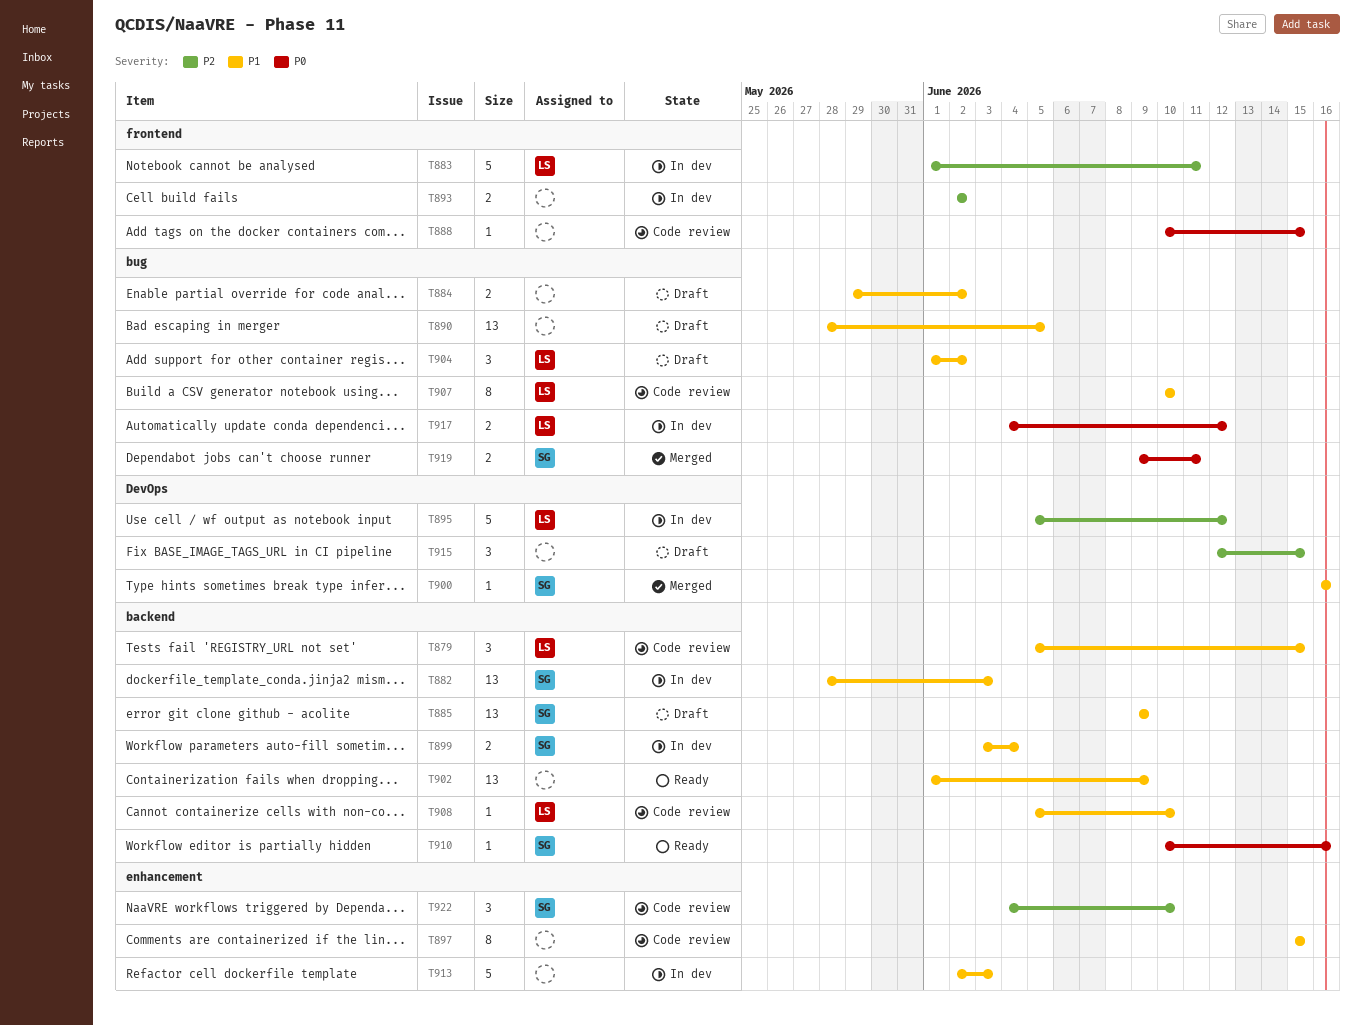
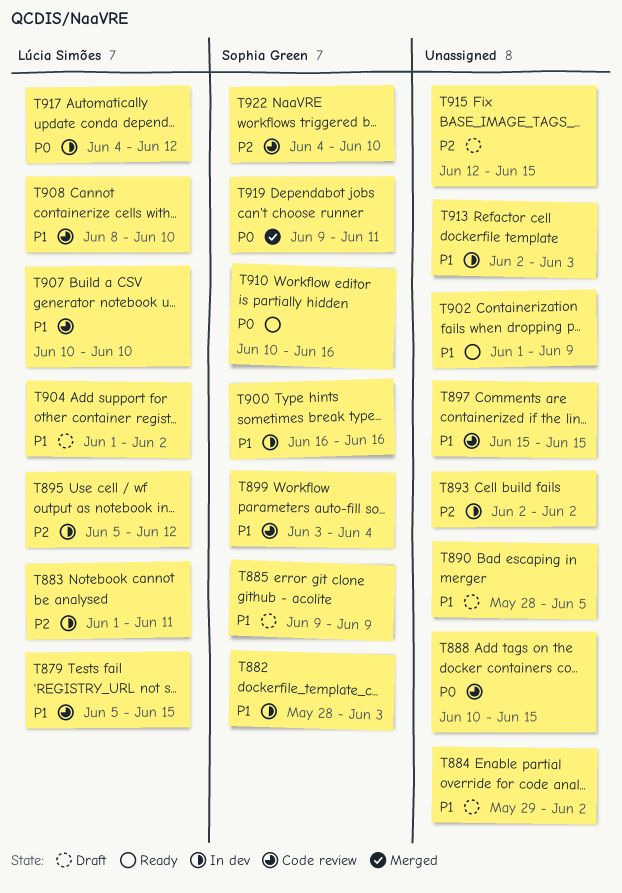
T899, status: In dev -> Code review
T900, status: Merged -> In dev
T908, start: Jun 5 -> Jun 8

